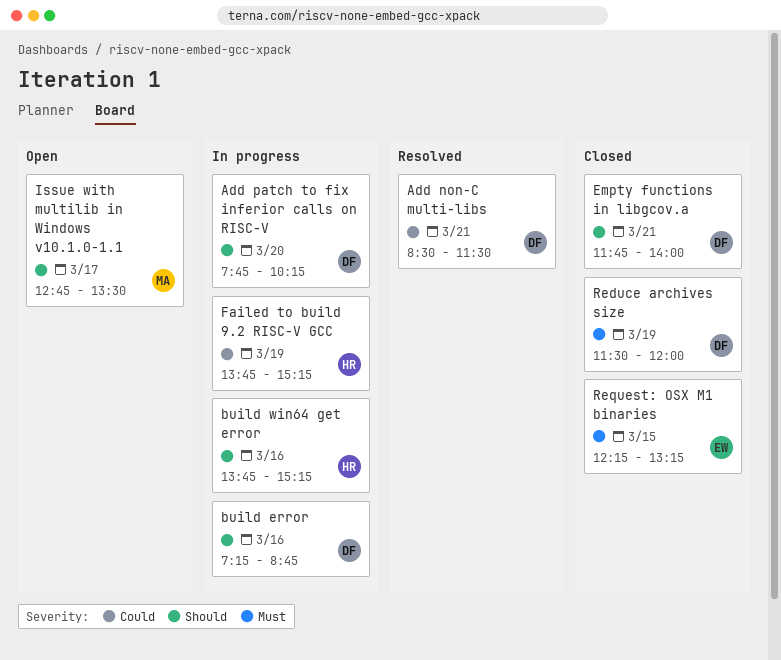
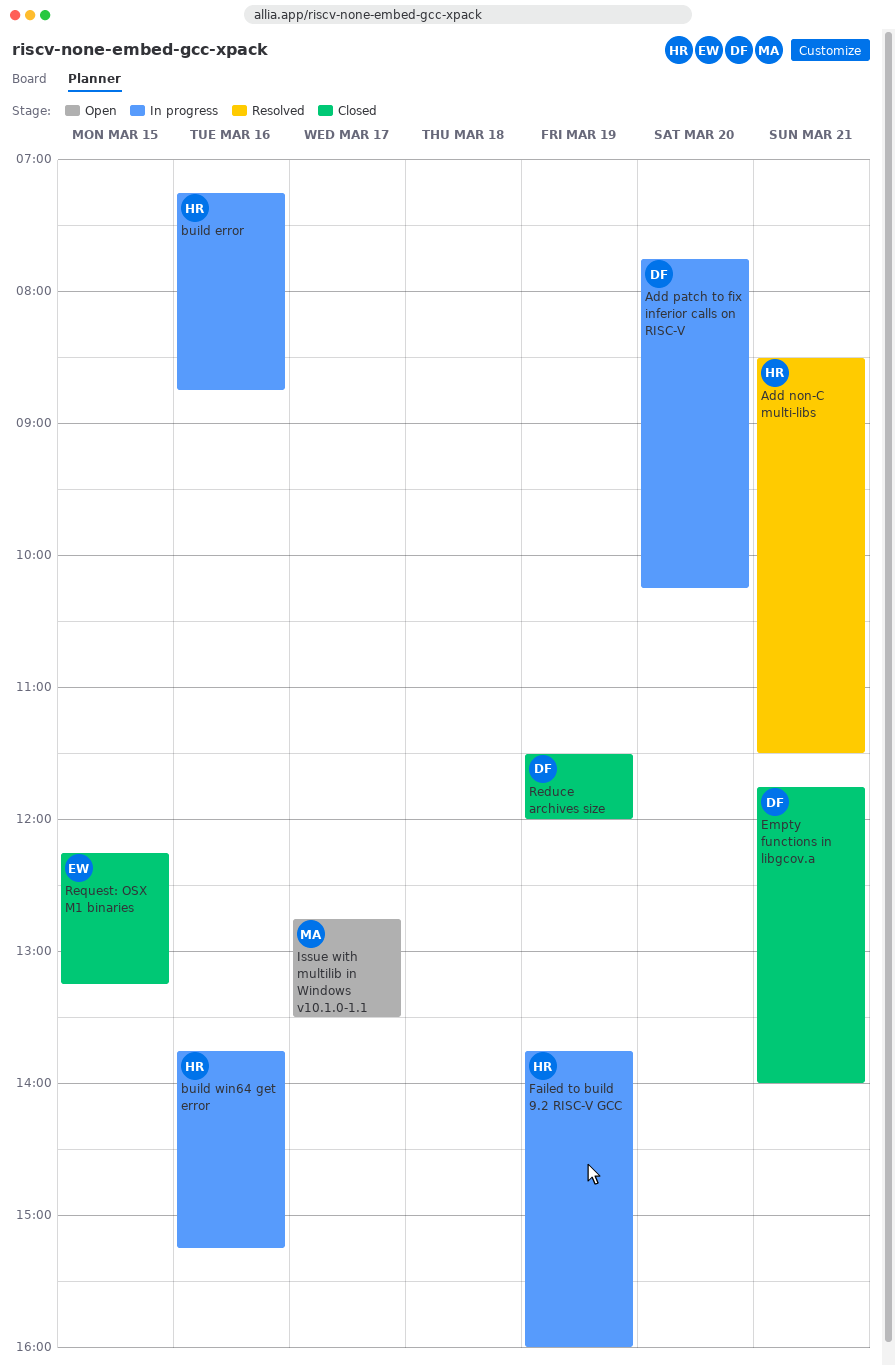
Add non-C multi-libs, owner: DF -> HR
build error, owner: DF -> HR
Failed to build 9.2 RISC-V GCC, ends: 15:15 -> 16:00

